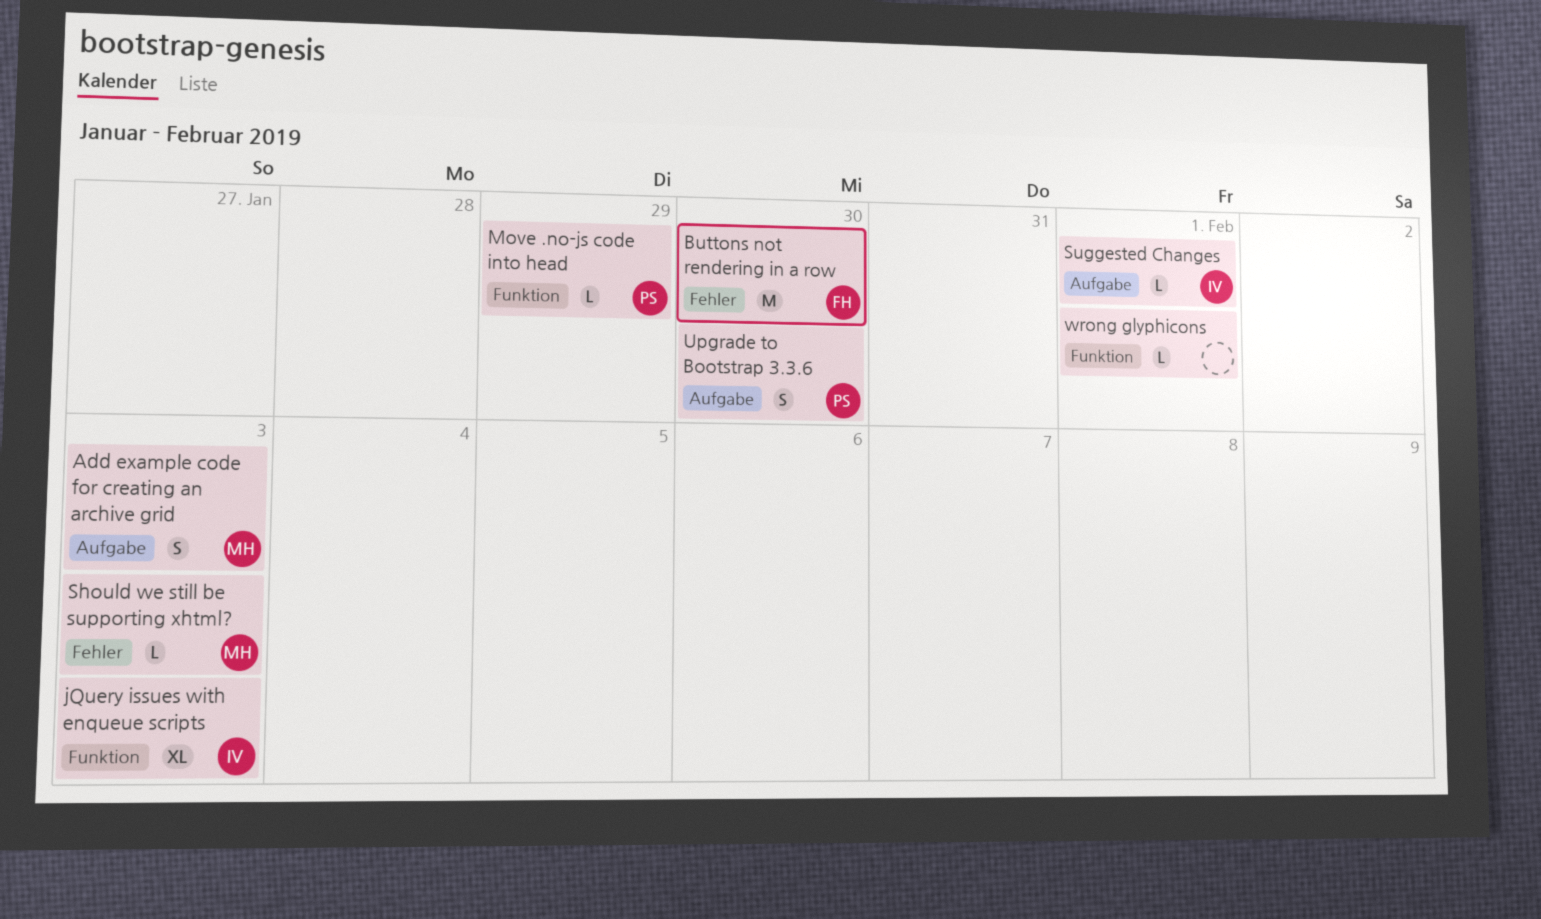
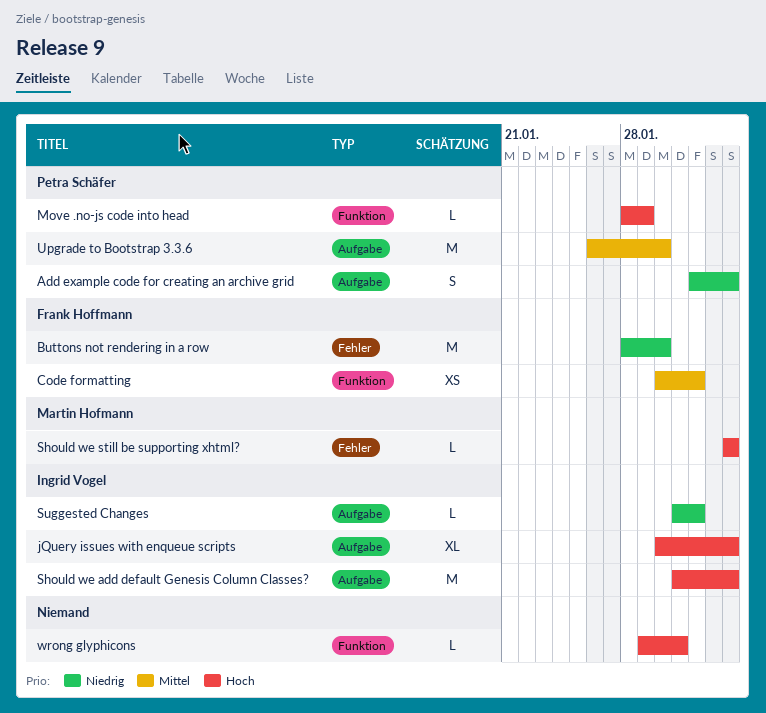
Add example code for creating an archive grid, owner: Martin Hofmann -> Petra Schäfer
Code formatting: none -> present
jQuery issues with enqueue scripts, label: Funktion -> Aufgabe
Should we add default Genesis Column Classes?: none -> present
Upgrade to Bootstrap 3.3.6, estimate: S -> M
wrong glyphicons, due: Feb 1 -> Jan 31

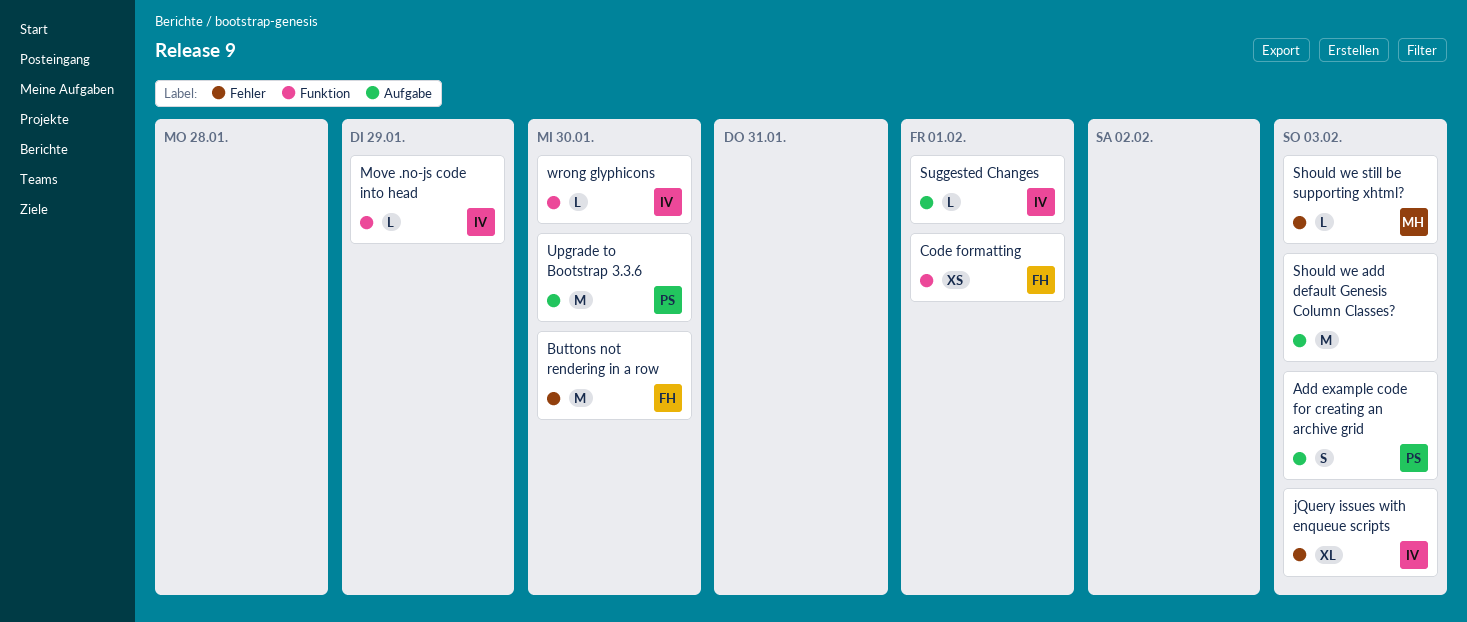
jQuery issues with enqueue scripts, label: Aufgabe -> Fehler
Move .no-js code into head, owner: Petra Schäfer -> Ingrid Vogel
Should we add default Genesis Column Classes?, owner: Ingrid Vogel -> none
wrong glyphicons, owner: none -> Ingrid Vogel
wrong glyphicons, due: Jan 31 -> Jan 30

